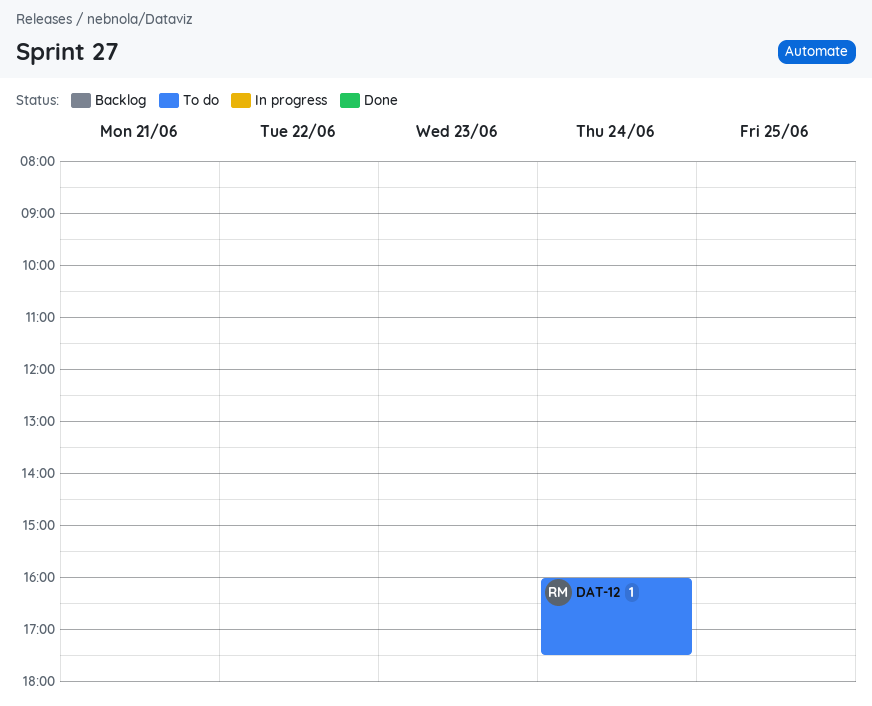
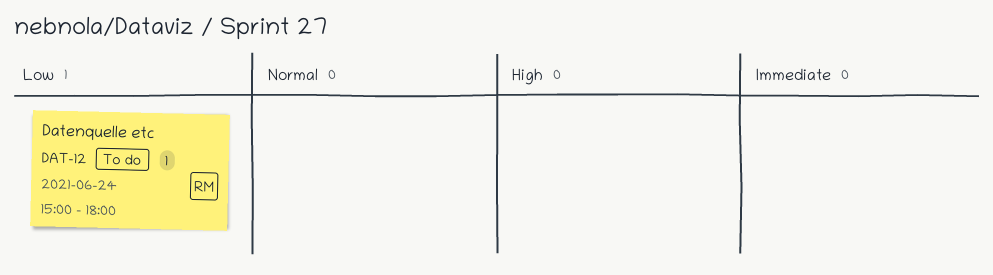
DAT-12, begins: 16:00 -> 15:00
DAT-12, ends: 17:30 -> 18:00

